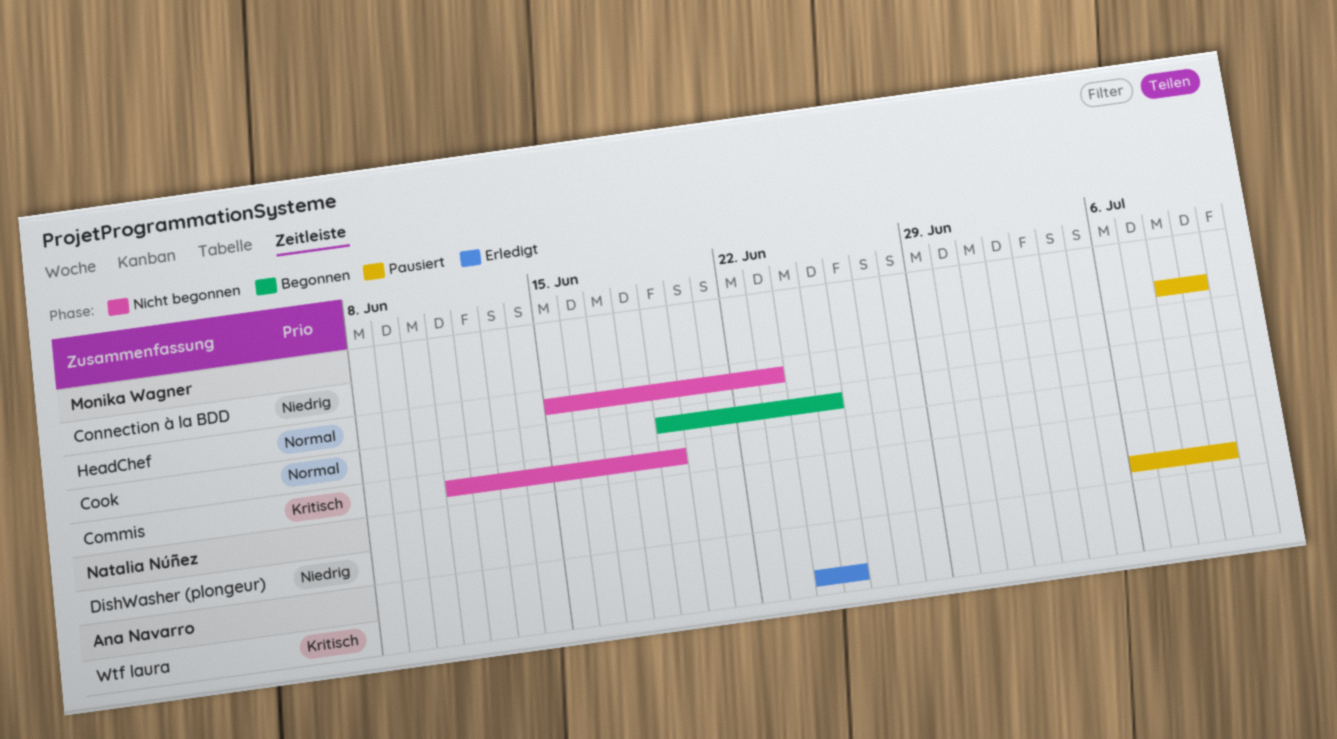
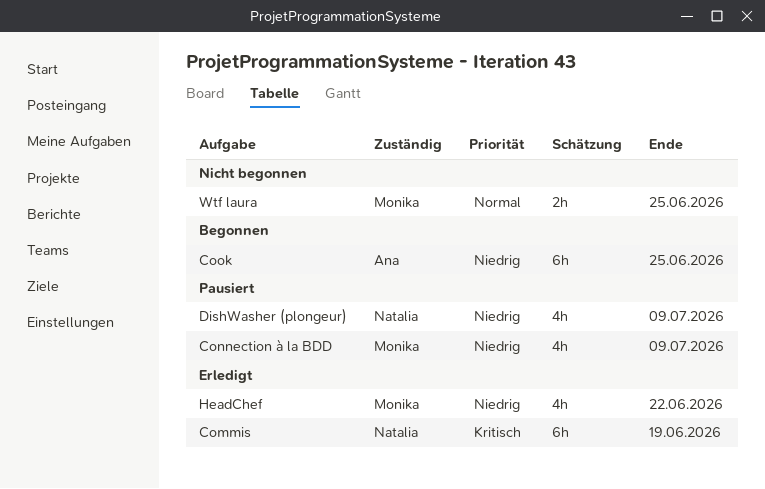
Commis, status: Nicht begonnen -> Erledigt
Commis, owner: Monika Wagner -> Natalia Núñez
Cook, owner: Monika Wagner -> Ana Navarro
Cook, priority: Normal -> Niedrig
HeadChef, status: Nicht begonnen -> Erledigt
HeadChef, priority: Normal -> Niedrig
HeadChef, due: Jun 23 -> Jun 22
Wtf laura, status: Erledigt -> Nicht begonnen
Wtf laura, owner: Ana Navarro -> Monika Wagner
Wtf laura, priority: Kritisch -> Normal

